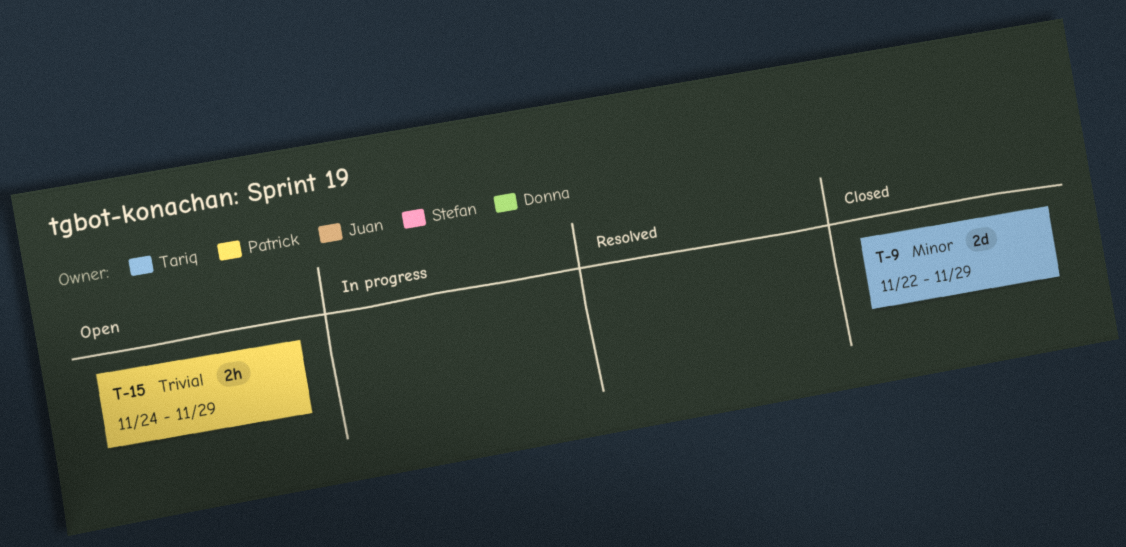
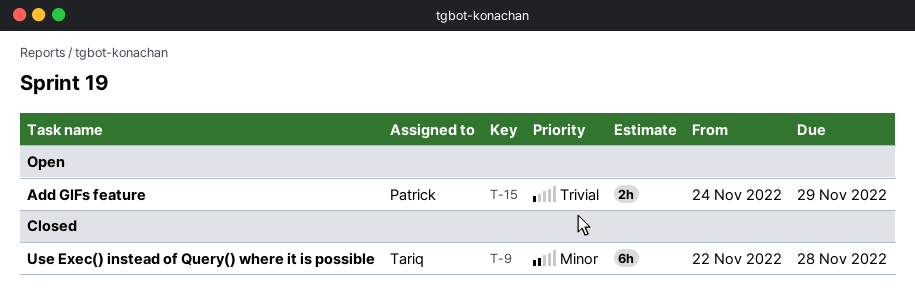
T-9, estimate: 2d -> 6h
T-9, due: Nov 29 -> Nov 28

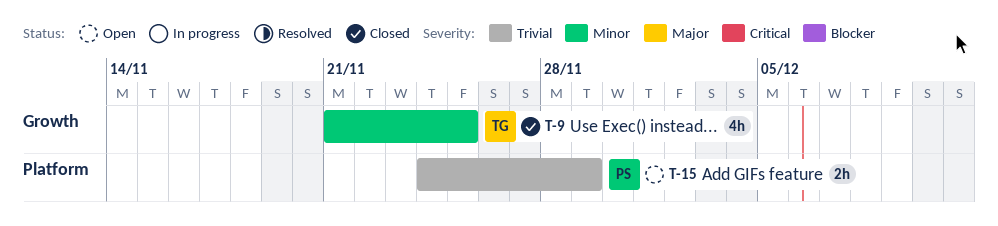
T-9, estimate: 6h -> 4h
T-9, start: Nov 22 -> Nov 21
T-9, due: Nov 28 -> Nov 25

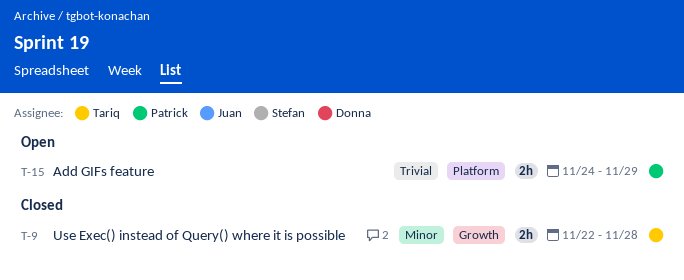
T-9, estimate: 4h -> 2h
T-9, start: Nov 21 -> Nov 22
T-9, due: Nov 25 -> Nov 28

